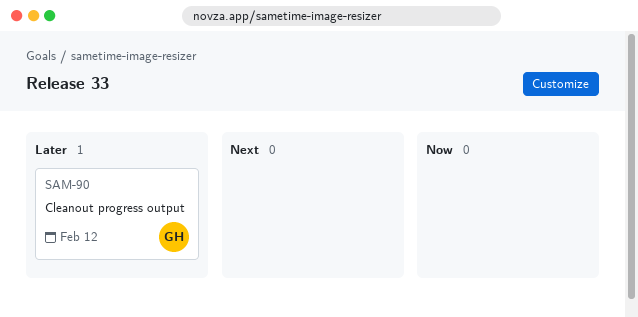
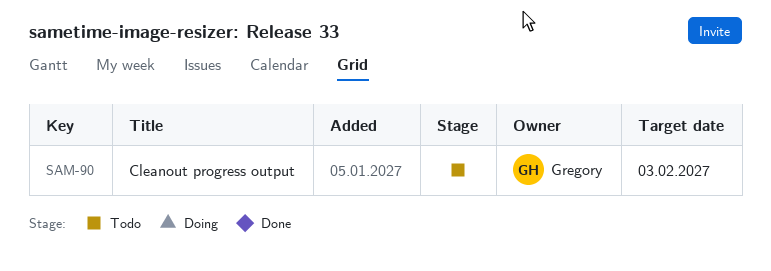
SAM-90, due: Feb 12 -> Feb 3

